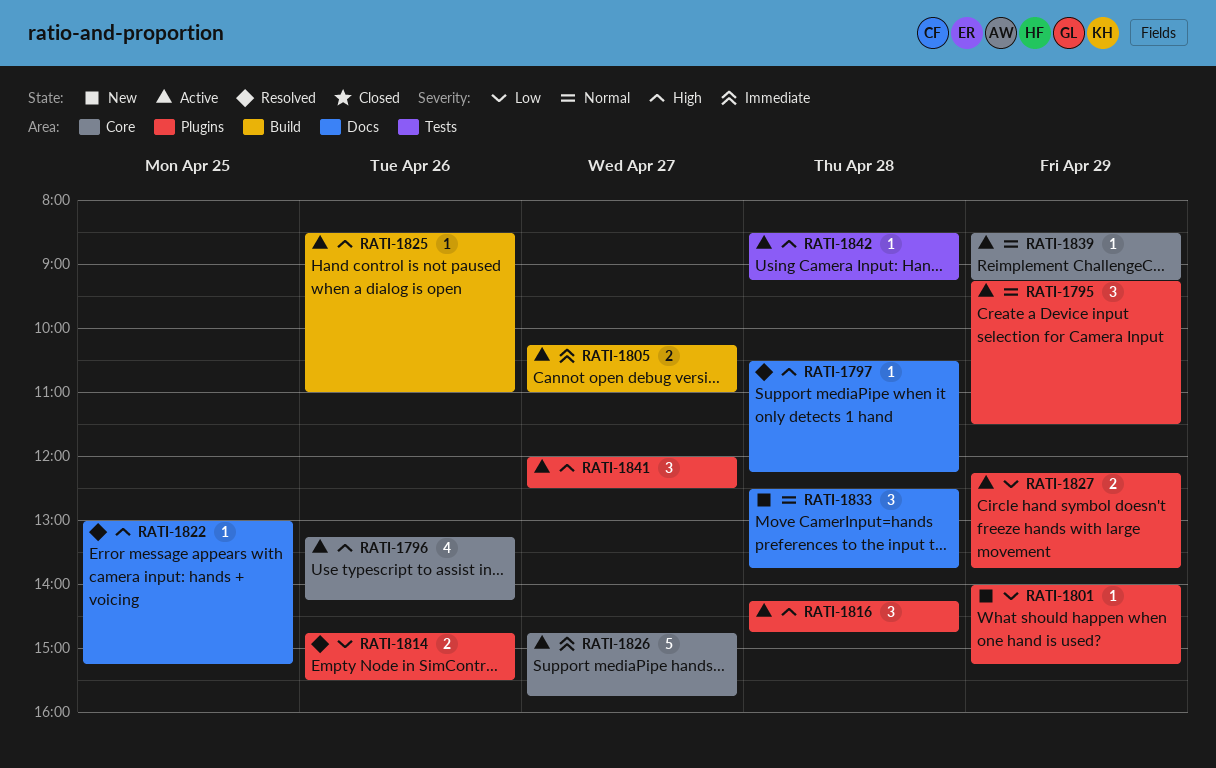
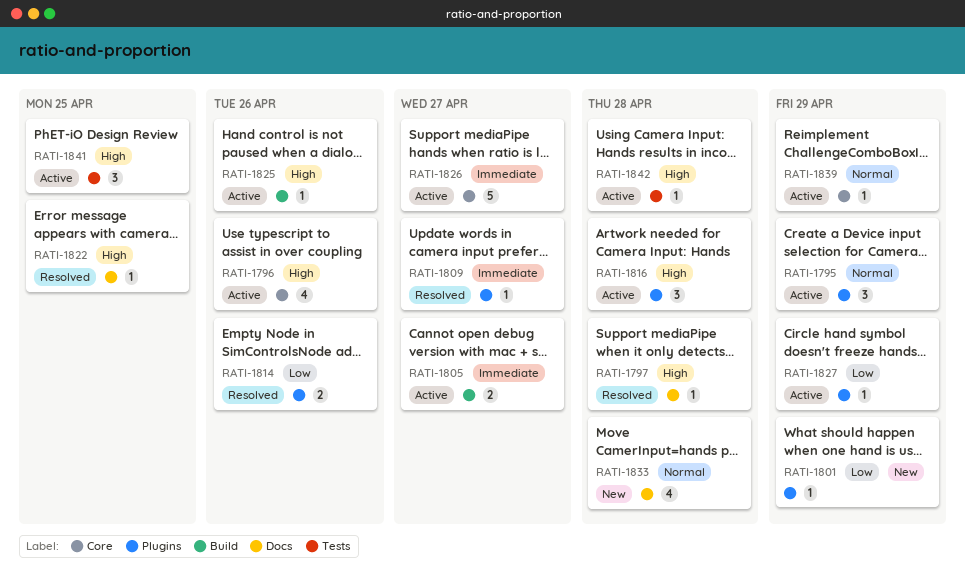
RATI-1809: none -> present
RATI-1827, estimate: 2 -> 1
RATI-1833, estimate: 3 -> 4
RATI-1841, label: Plugins -> Tests
RATI-1841, day: Apr 27 -> Apr 25

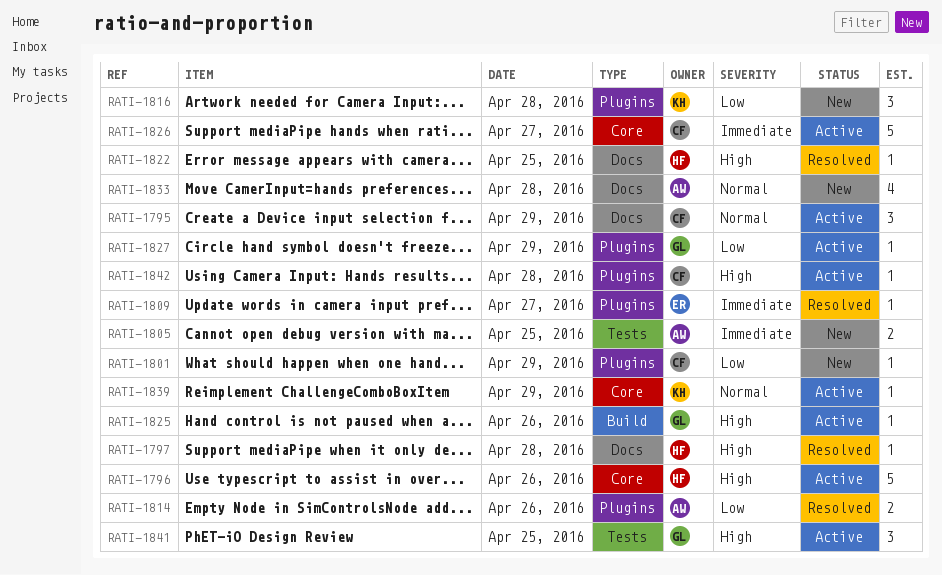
RATI-1795, label: Plugins -> Docs
RATI-1796, estimate: 4 -> 5
RATI-1805, status: Active -> New
RATI-1805, label: Build -> Tests
RATI-1805, day: Apr 27 -> Apr 25
RATI-1816, status: Active -> New
RATI-1816, priority: High -> Low
RATI-1842, label: Tests -> Plugins

